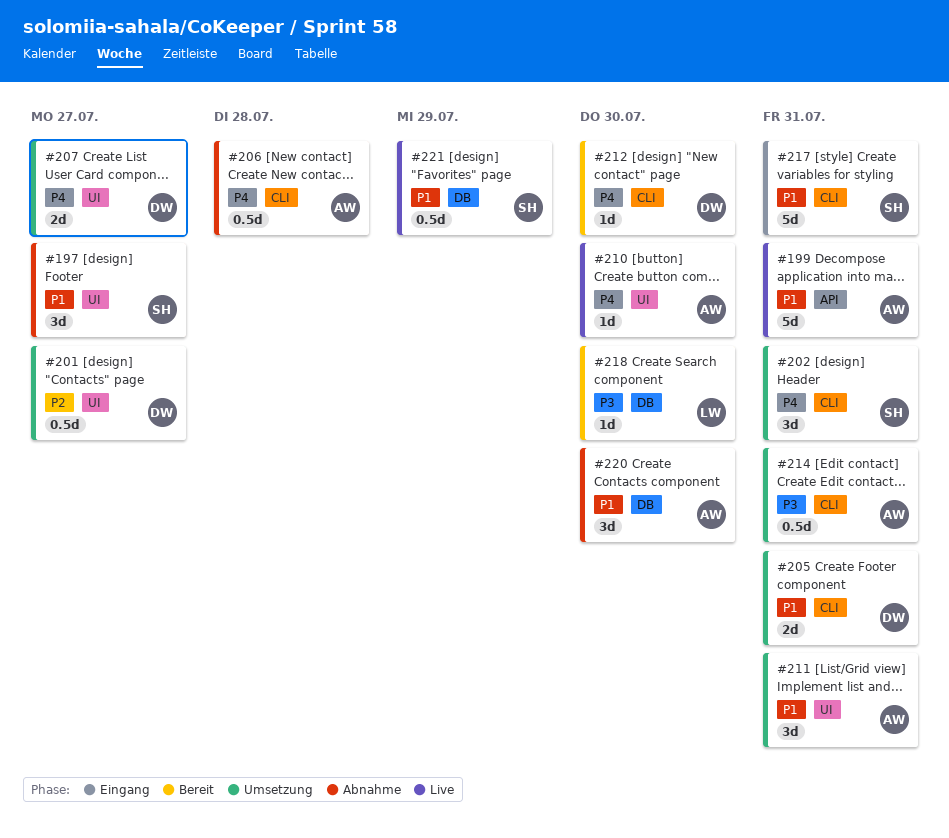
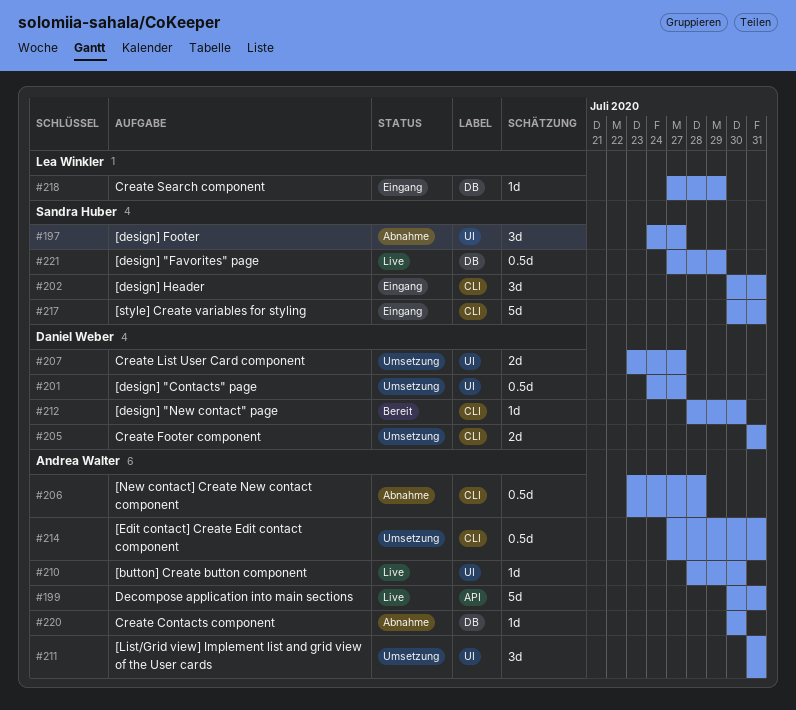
#202, status: Umsetzung -> Eingang
#218, status: Bereit -> Eingang
#218, due: Jul 30 -> Jul 29
#220, estimate: 3d -> 1d

